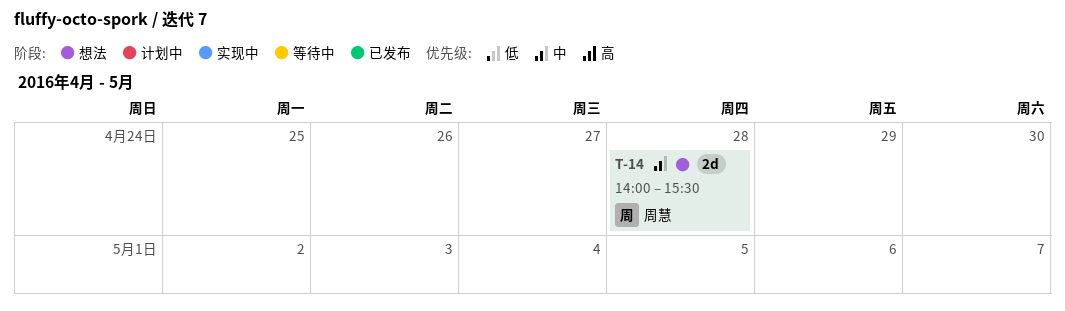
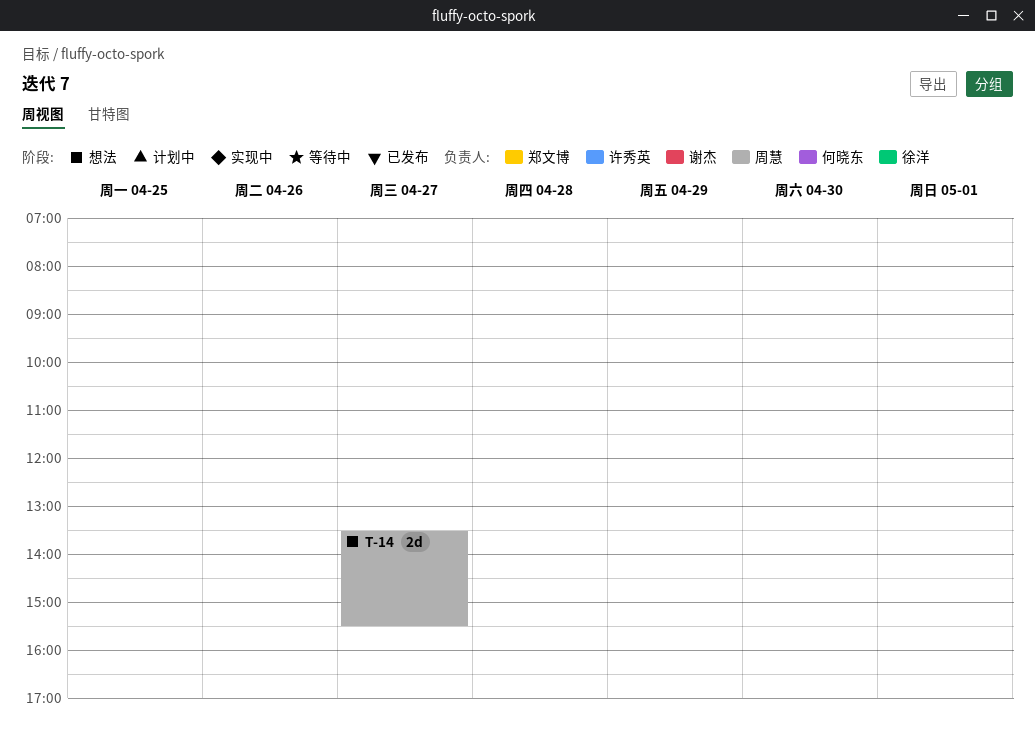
T-14, day: Apr 28 -> Apr 27
T-14, begins: 14:00 -> 13:30

